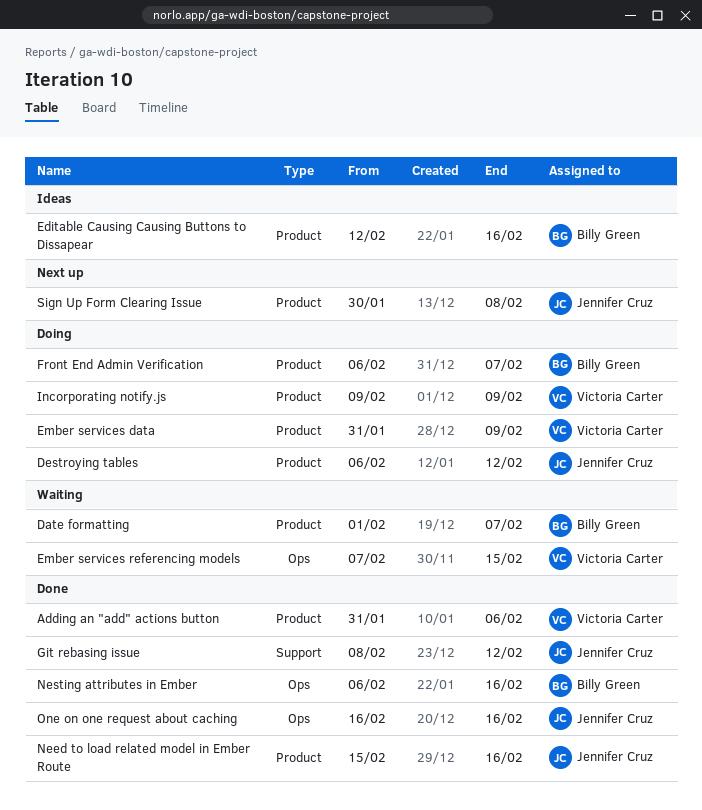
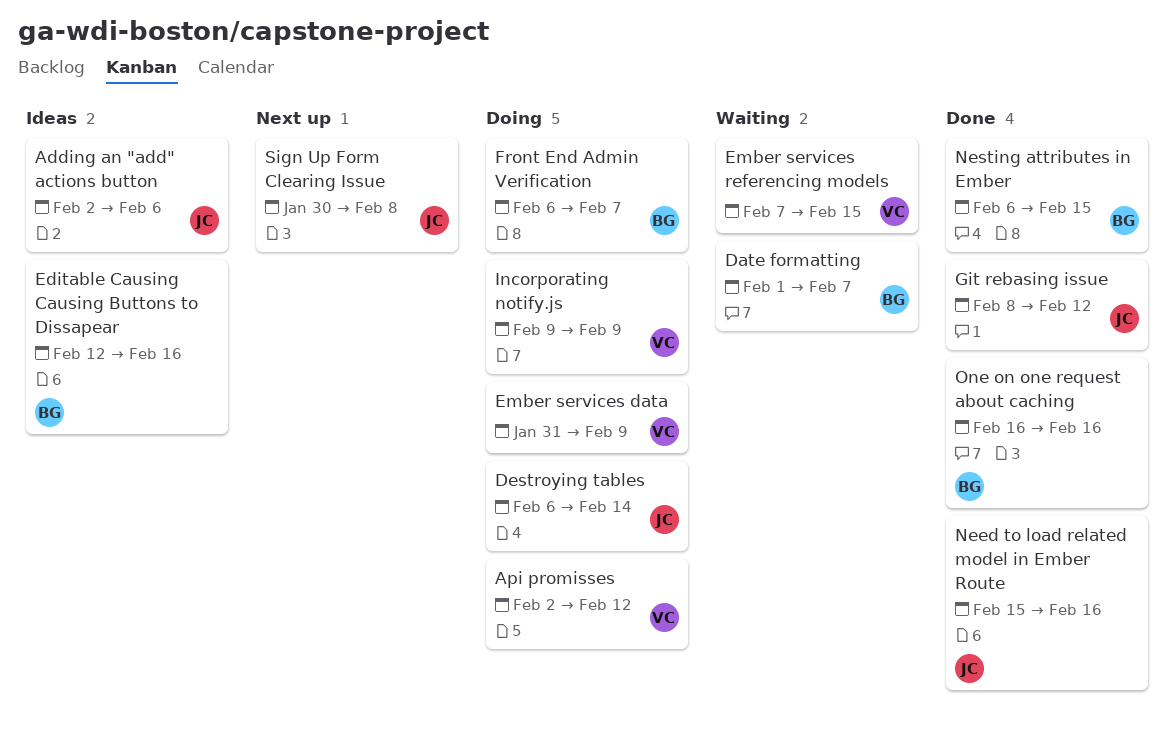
Adding an "add" actions button, status: Done -> Ideas
Adding an "add" actions button, owner: Victoria Carter -> Jennifer Cruz
Adding an "add" actions button, start: Jan 31 -> Feb 2
Api promisses: none -> present
Destroying tables, due: Feb 12 -> Feb 14
Nesting attributes in Ember, due: Feb 16 -> Feb 15
One on one request about caching, owner: Jennifer Cruz -> Billy Green

